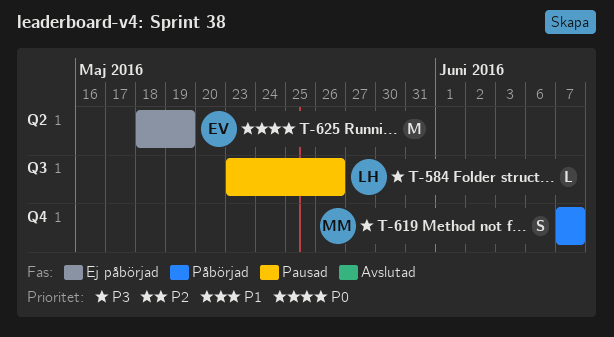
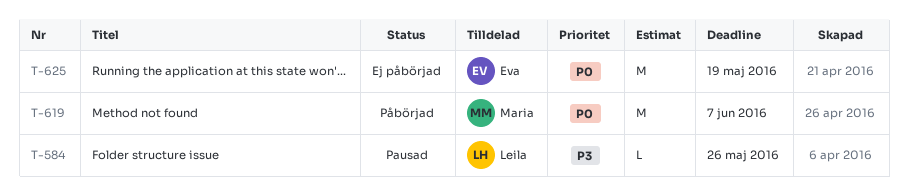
T-619, priority: P3 -> P0
T-619, estimate: S -> M

